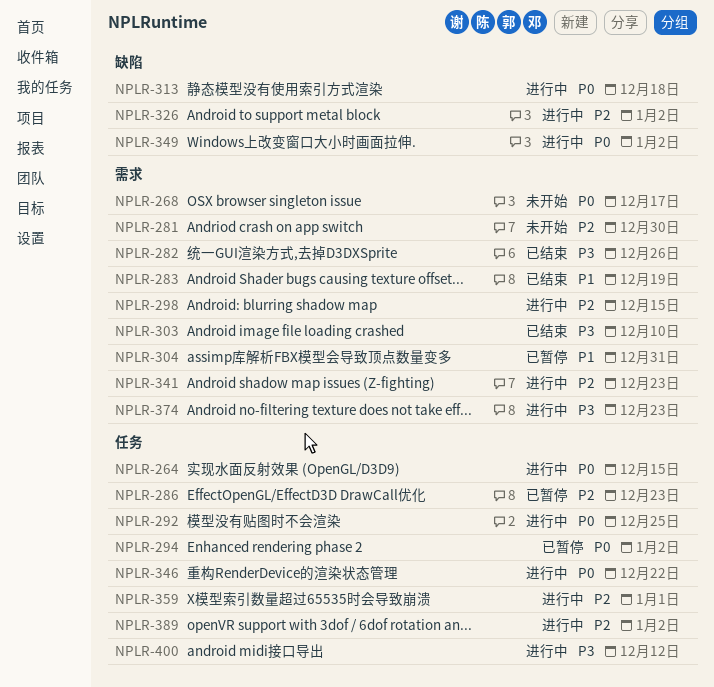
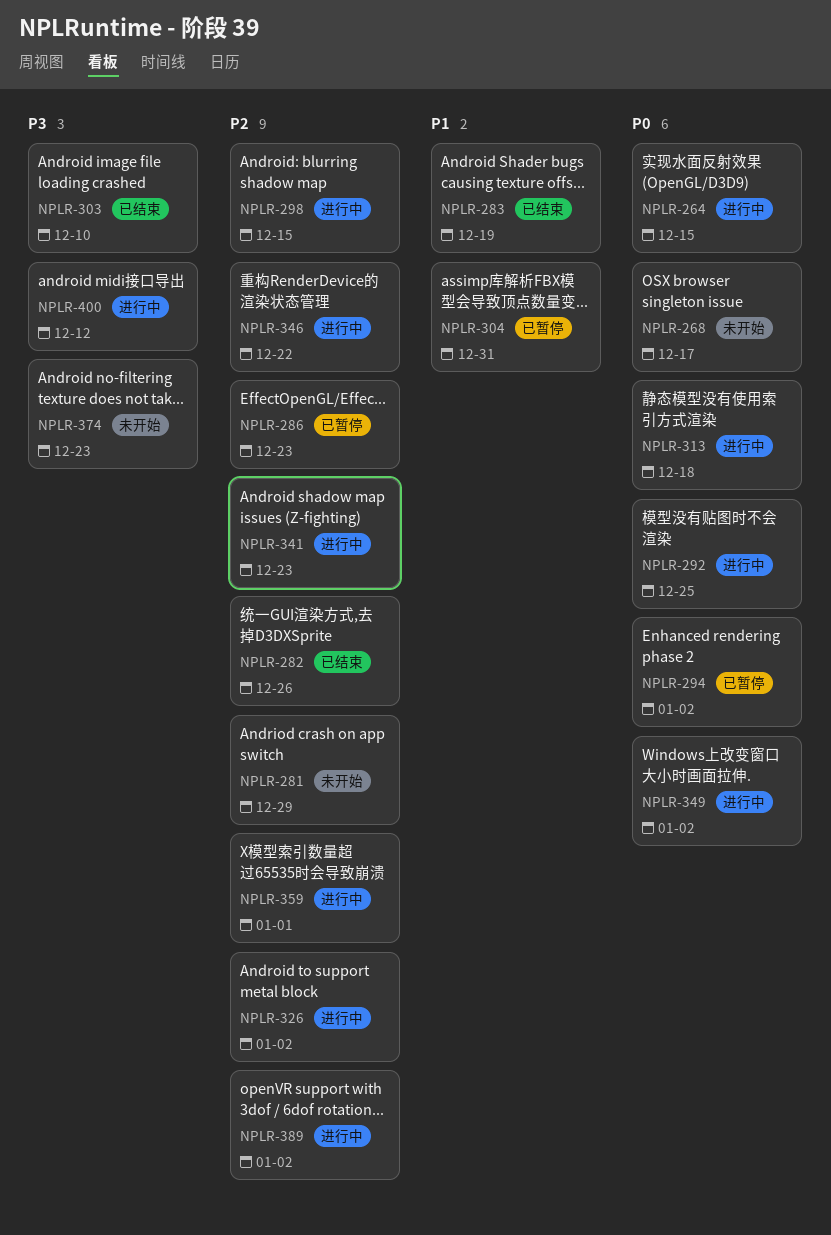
NPLR-281, due: Dec 30 -> Dec 29
NPLR-282, priority: P3 -> P2
NPLR-346, priority: P0 -> P2
NPLR-374, status: 进行中 -> 未开始

